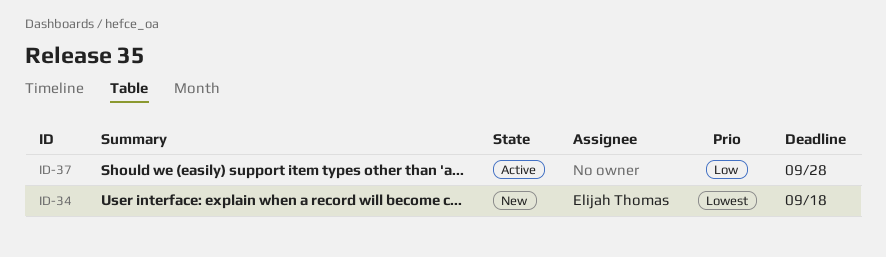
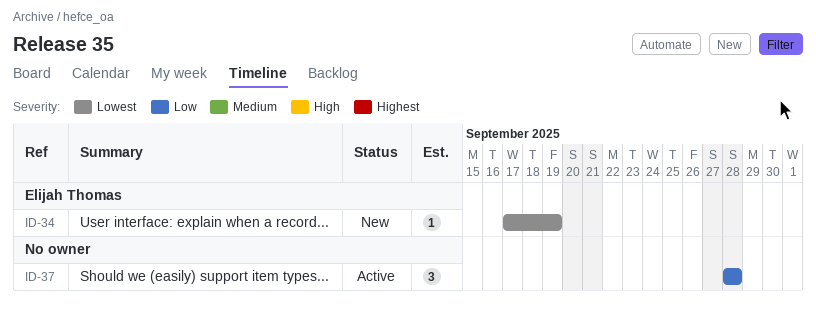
ID-34, due: Sep 18 -> Sep 19

